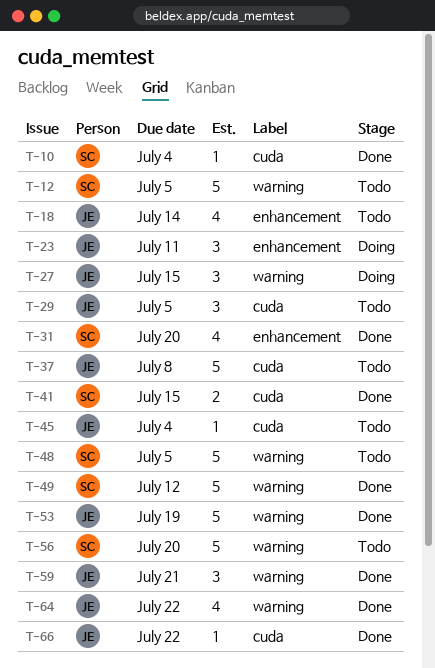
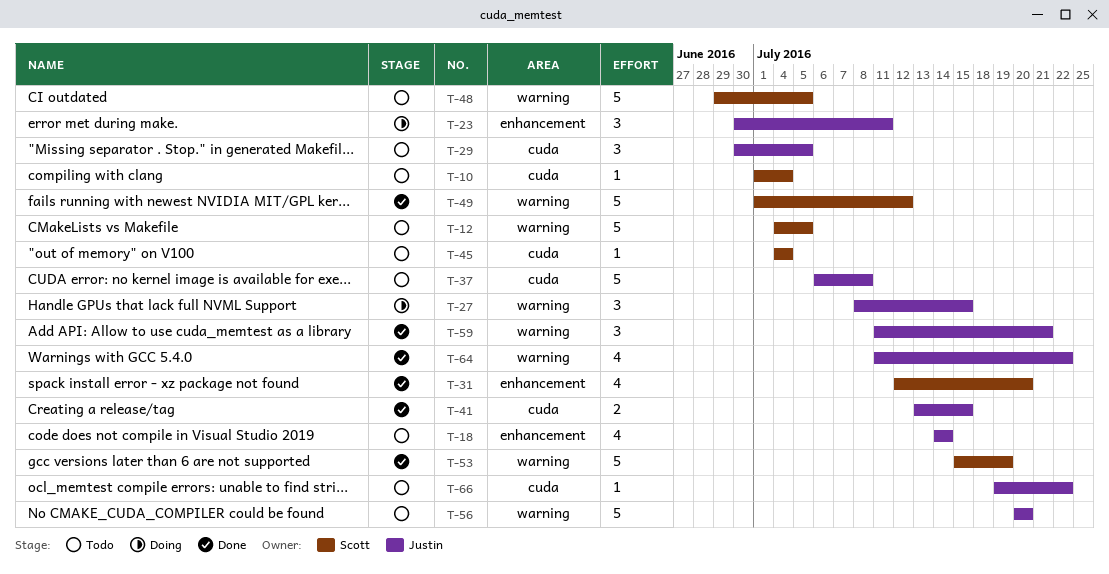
T-10, status: Done -> Todo
T-41, owner: Scott -> Justin
T-45, owner: Justin -> Scott
T-53, owner: Justin -> Scott
T-56, owner: Scott -> Justin
T-66, status: Done -> Todo

